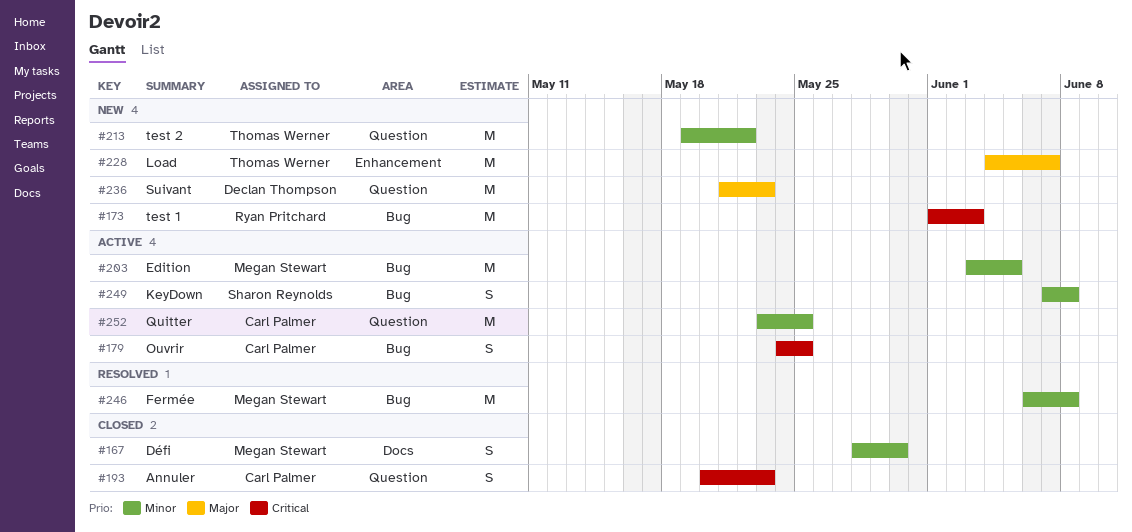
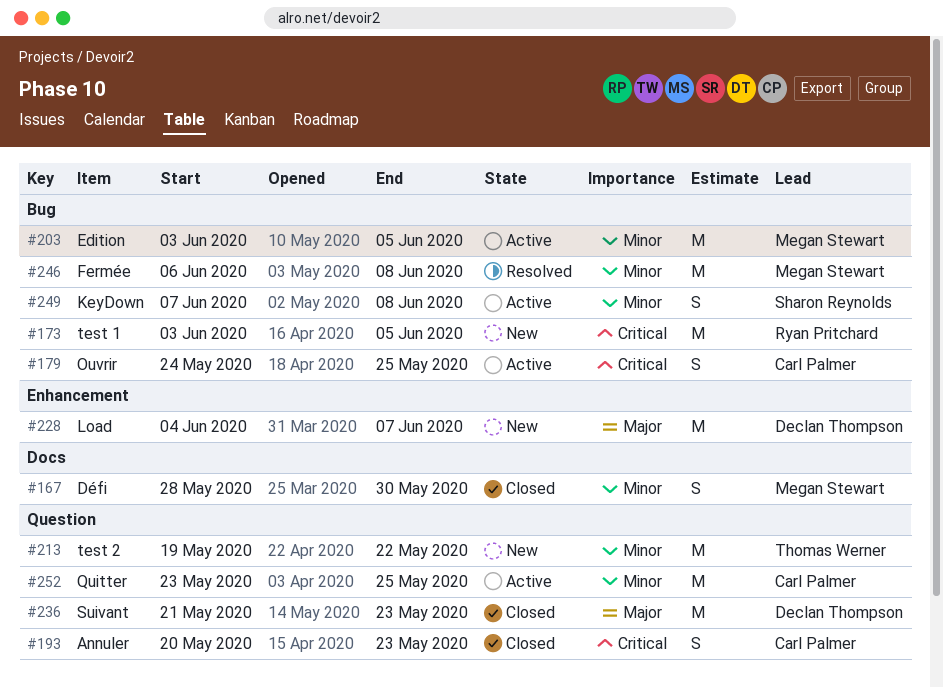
#173, start: Jun 1 -> Jun 3
#173, due: Jun 3 -> Jun 5
#228, owner: Thomas Werner -> Declan Thompson
#236, status: New -> Closed

